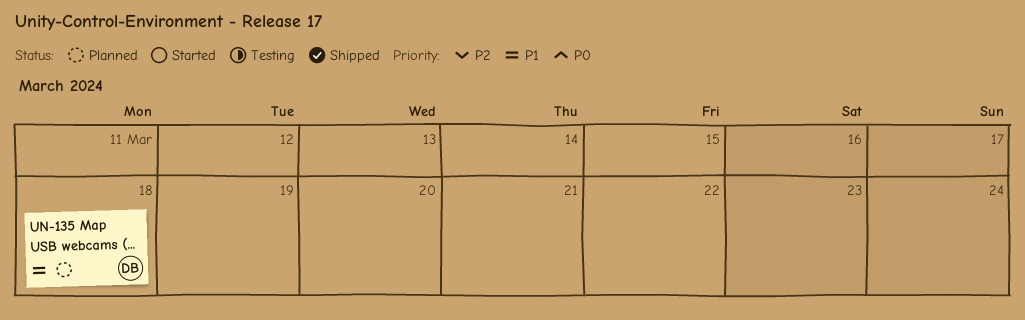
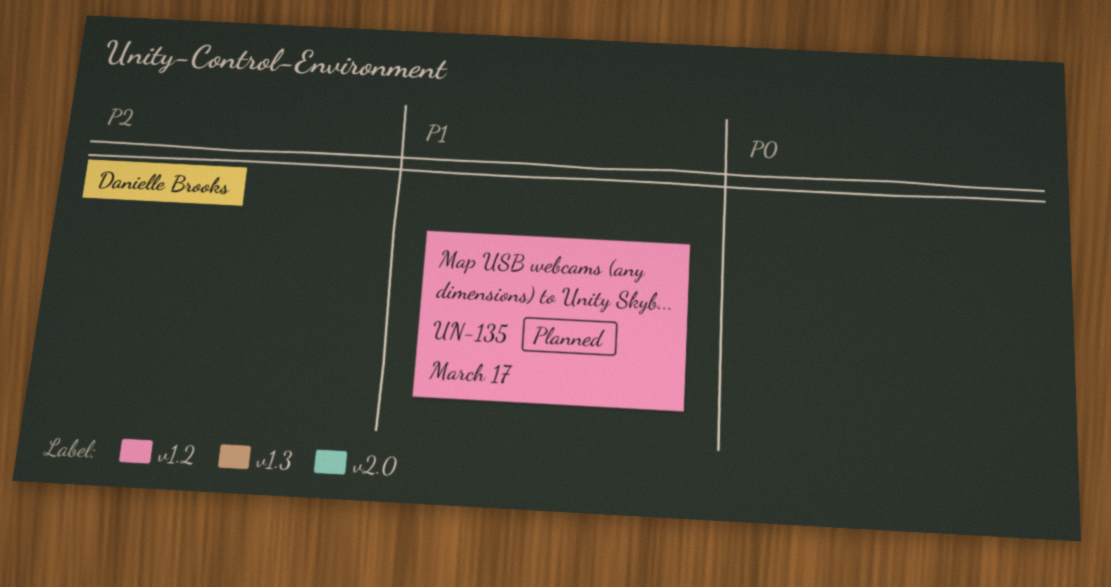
UN-135, due: Mar 18 -> Mar 17

